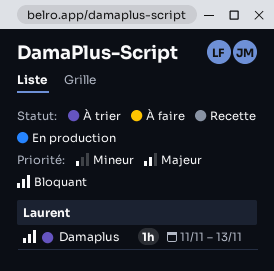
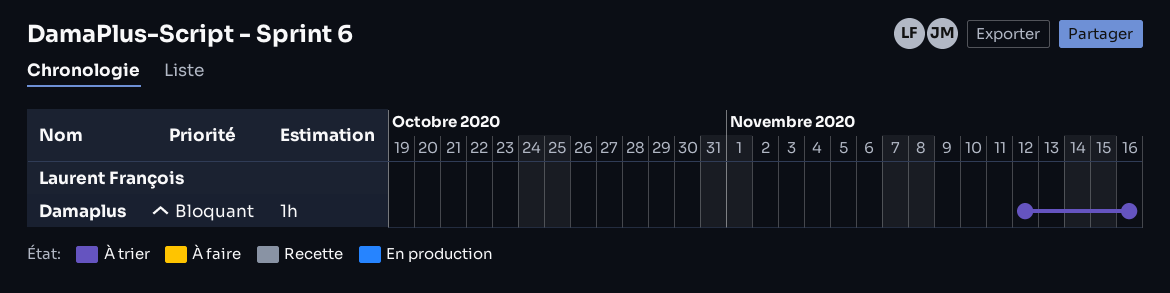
Damaplus, start: Nov 11 -> Nov 12
Damaplus, due: Nov 13 -> Nov 16

